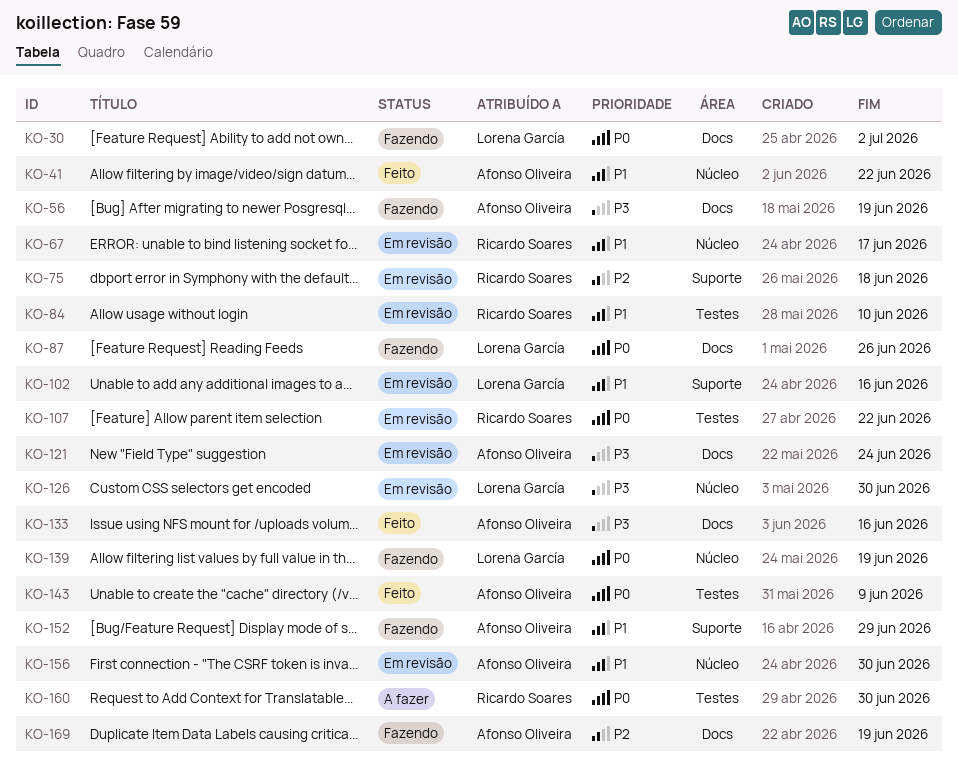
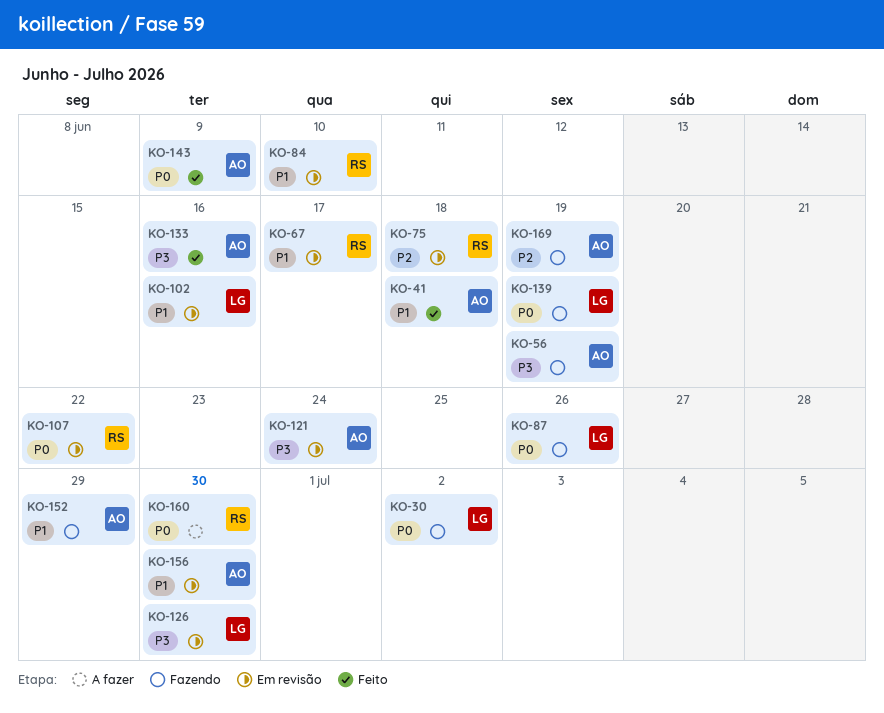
KO-41, due: Jun 22 -> Jun 18

